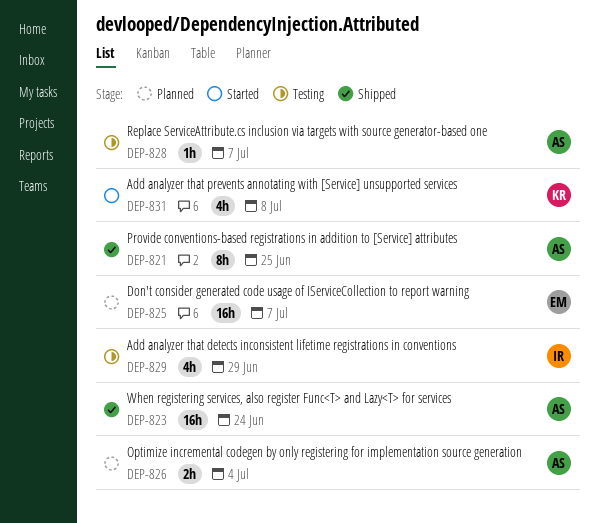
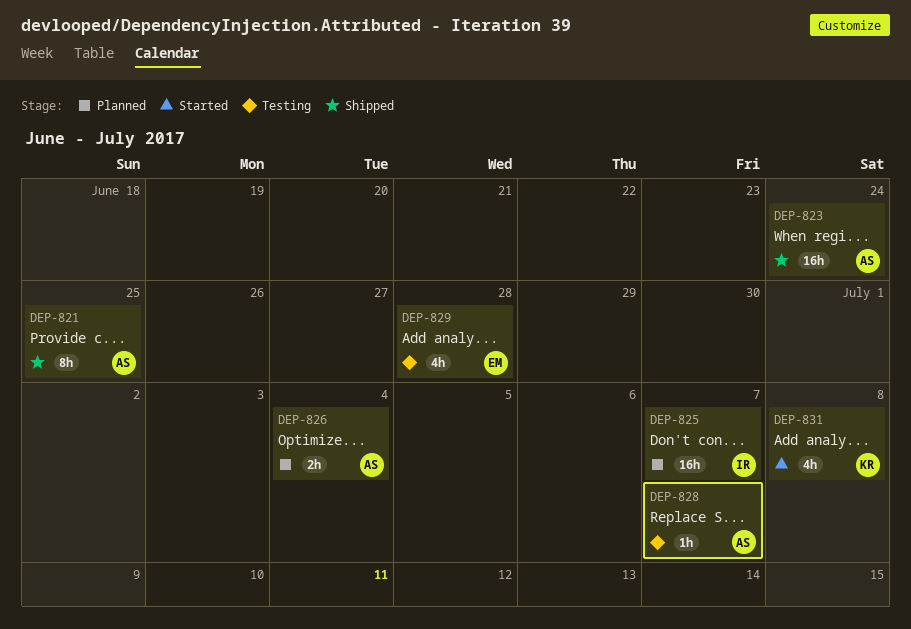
DEP-825, owner: EM -> IR
DEP-829, owner: IR -> EM
DEP-829, due: Jun 29 -> Jun 28

